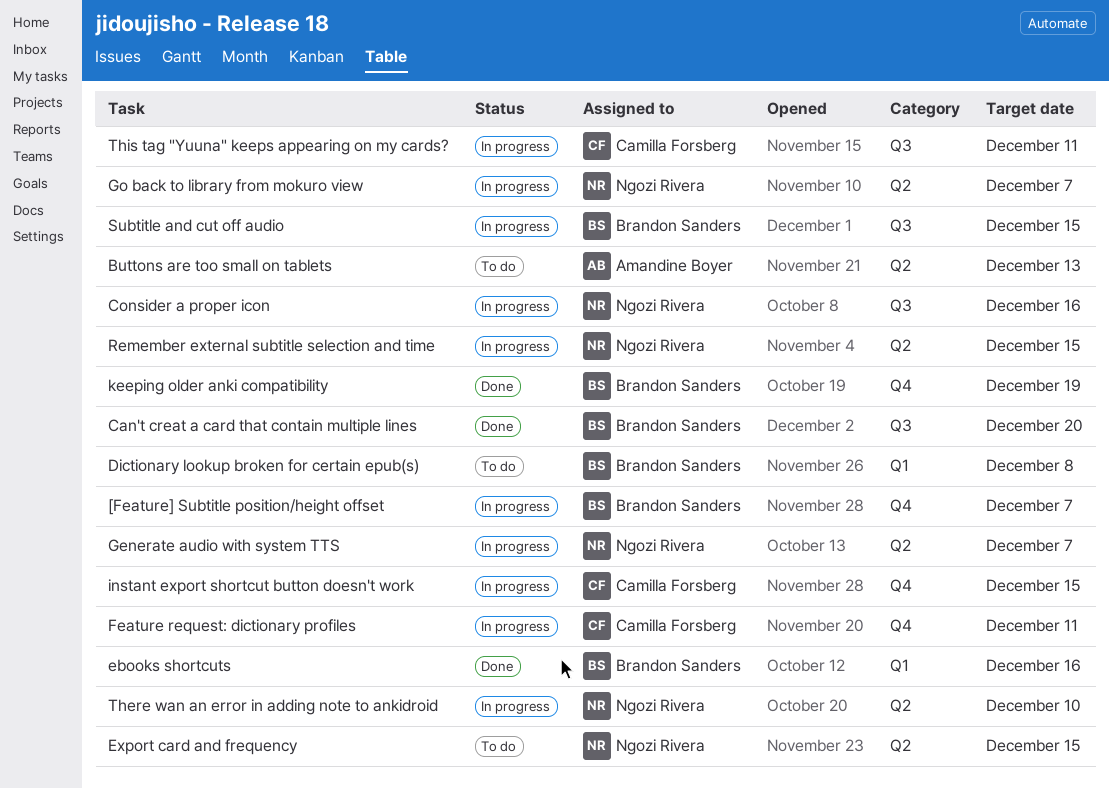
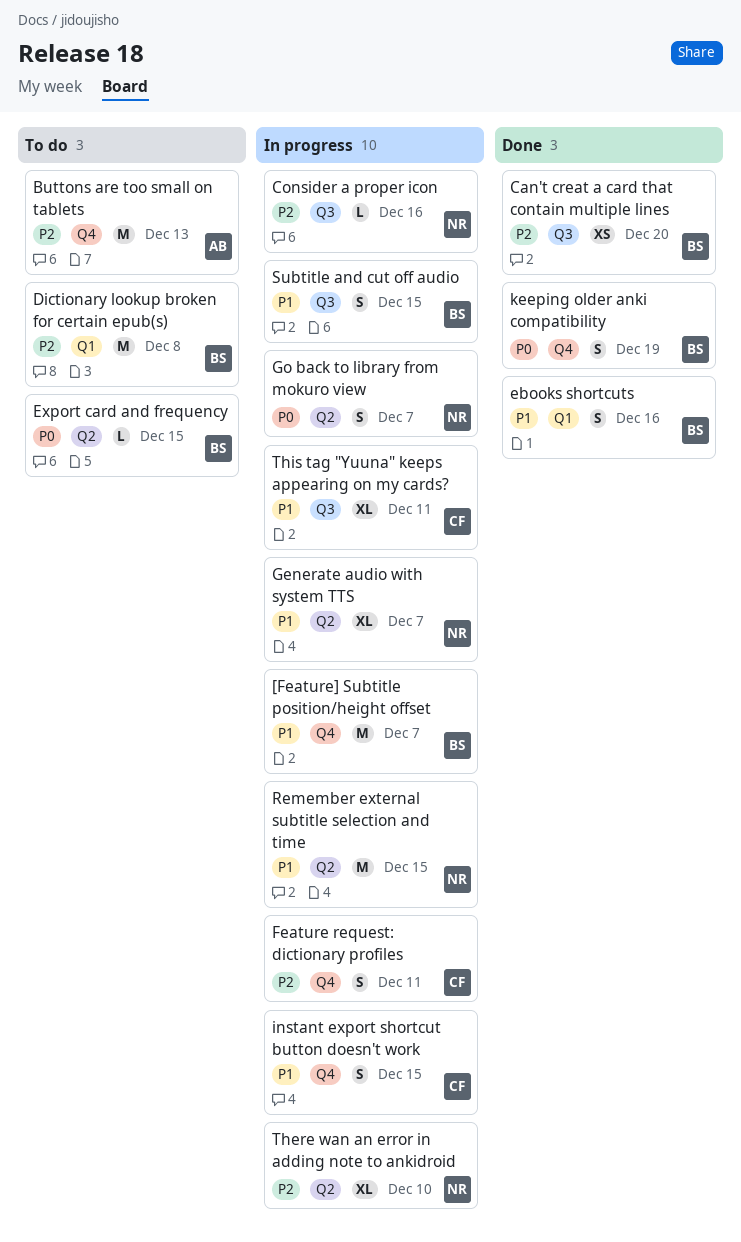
Buttons are too small on tablets, label: Q2 -> Q4
Export card and frequency, owner: Ngozi Rivera -> Brandon Sanders

